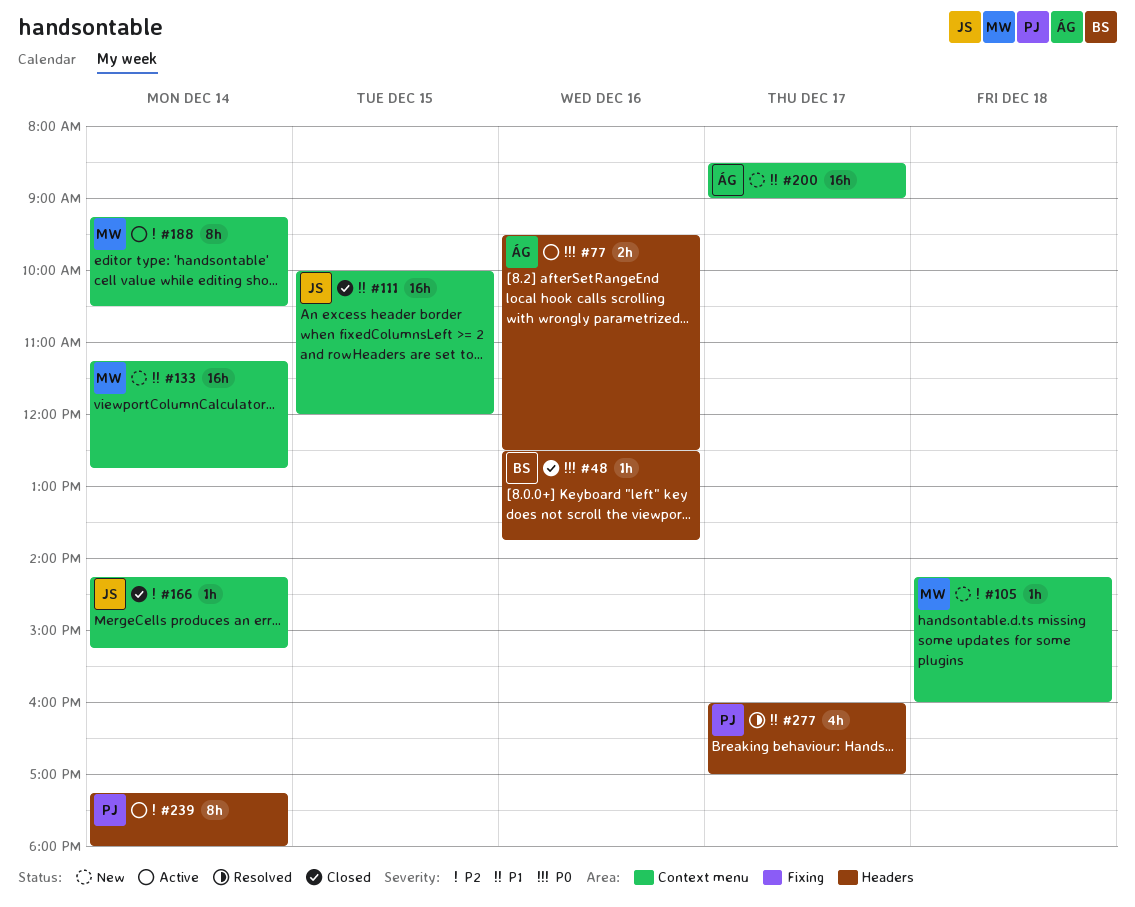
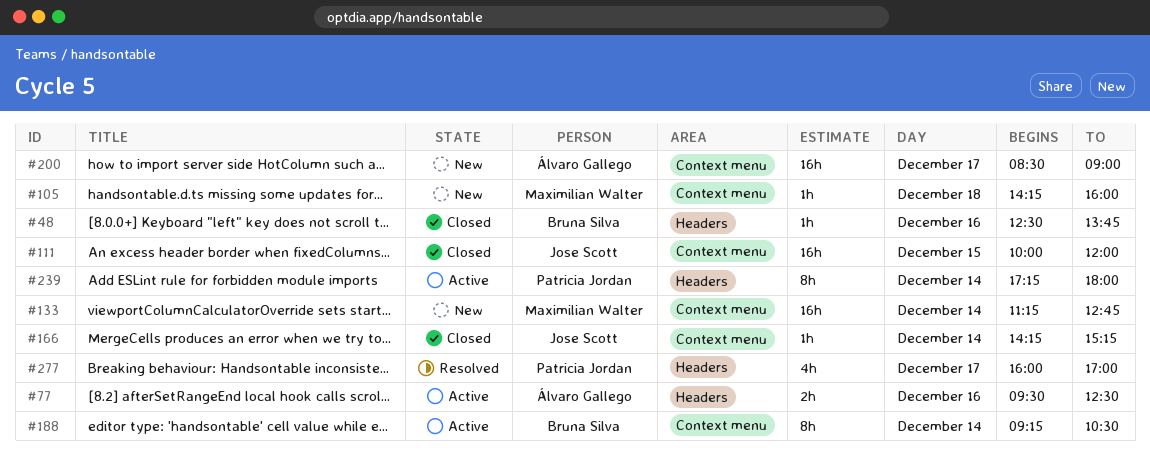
#188, owner: Maximilian Walter -> Bruna Silva

